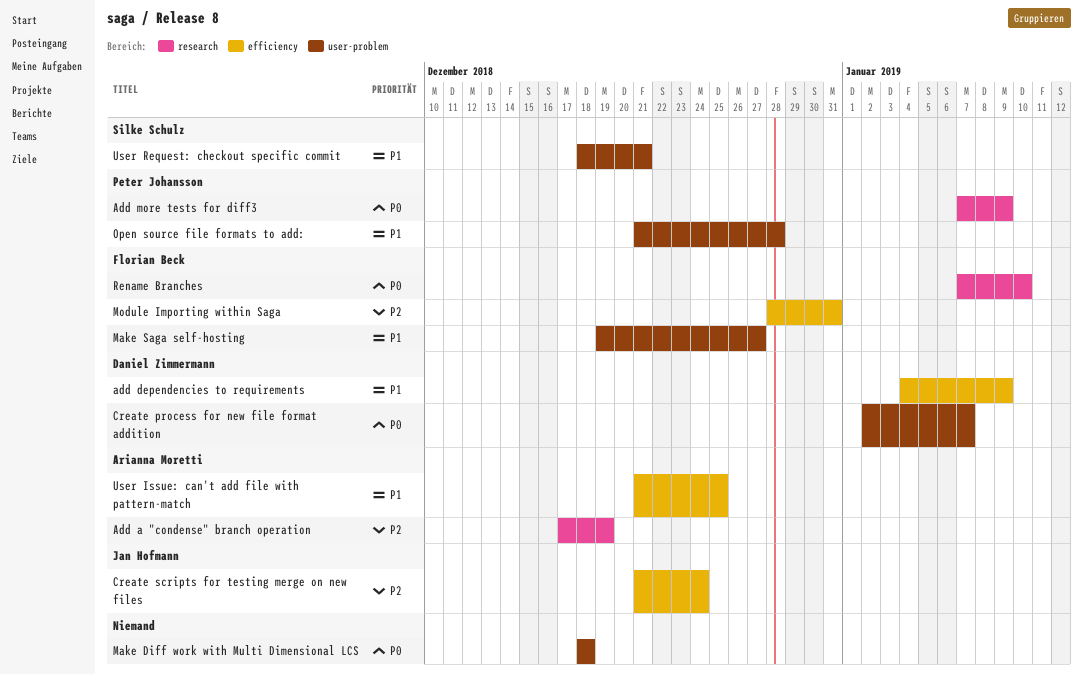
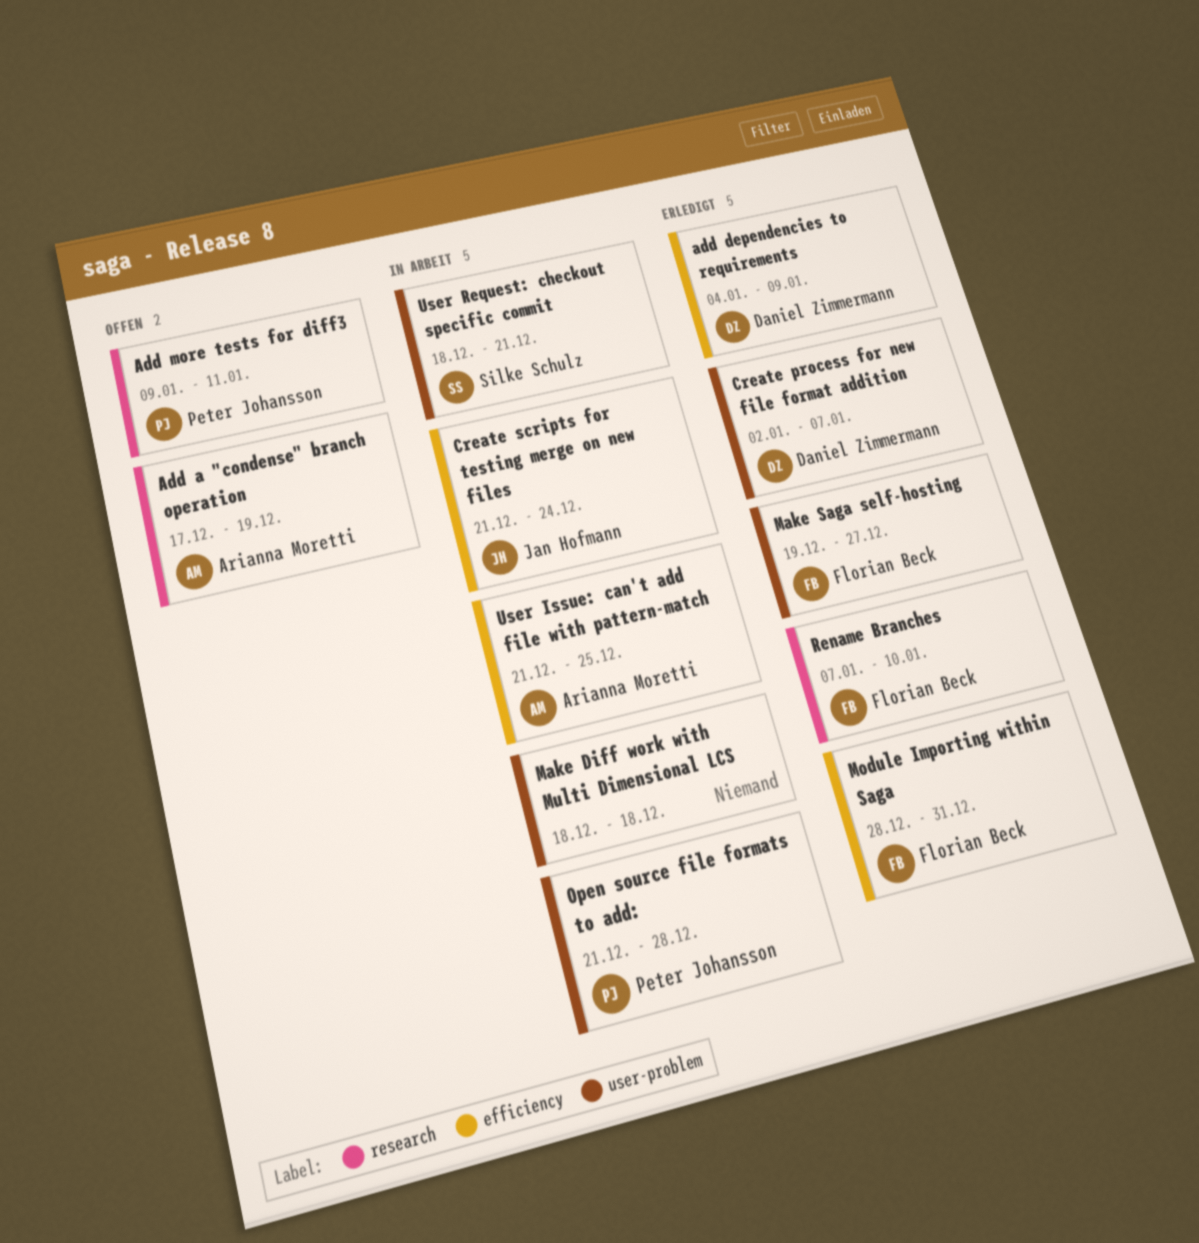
Add more tests for diff3, start: Jan 7 -> Jan 9
Add more tests for diff3, due: Jan 9 -> Jan 11

